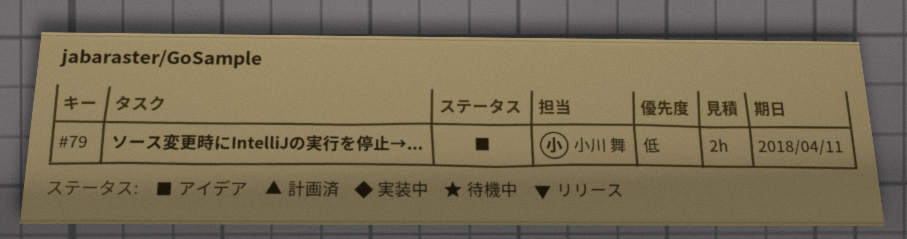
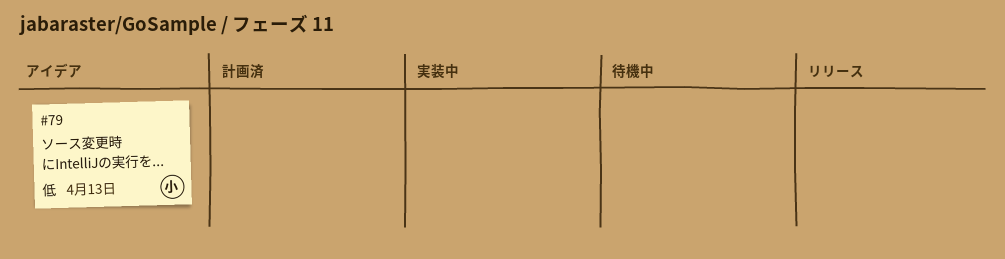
#79, due: Apr 11 -> Apr 13

